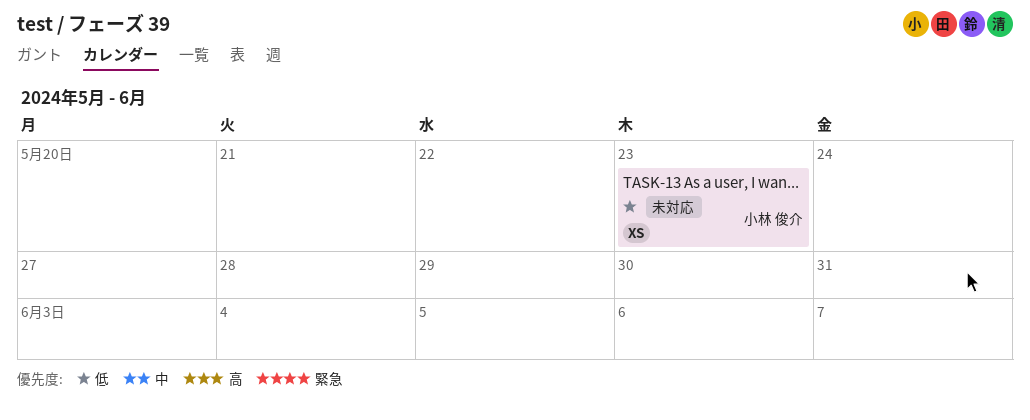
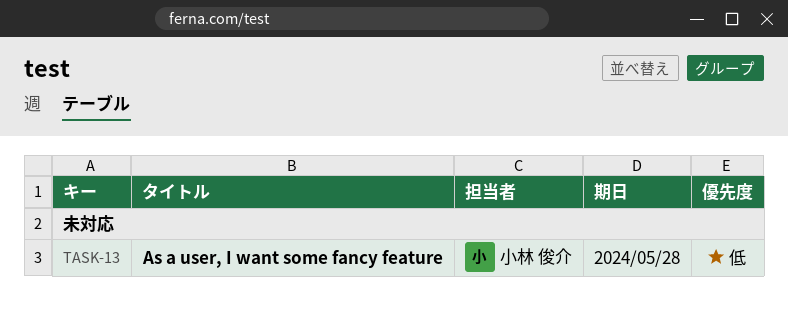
TASK-13, due: May 23 -> May 28

